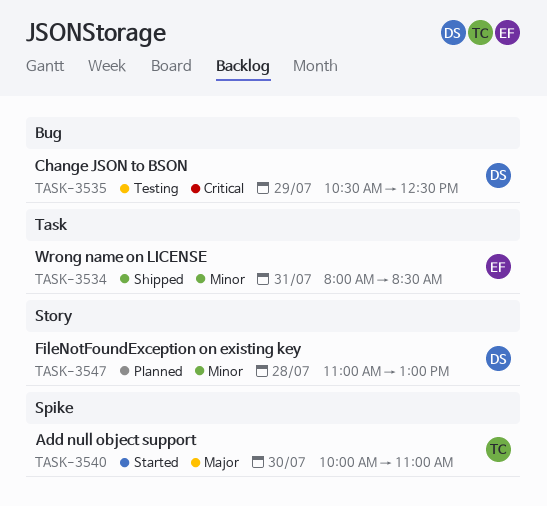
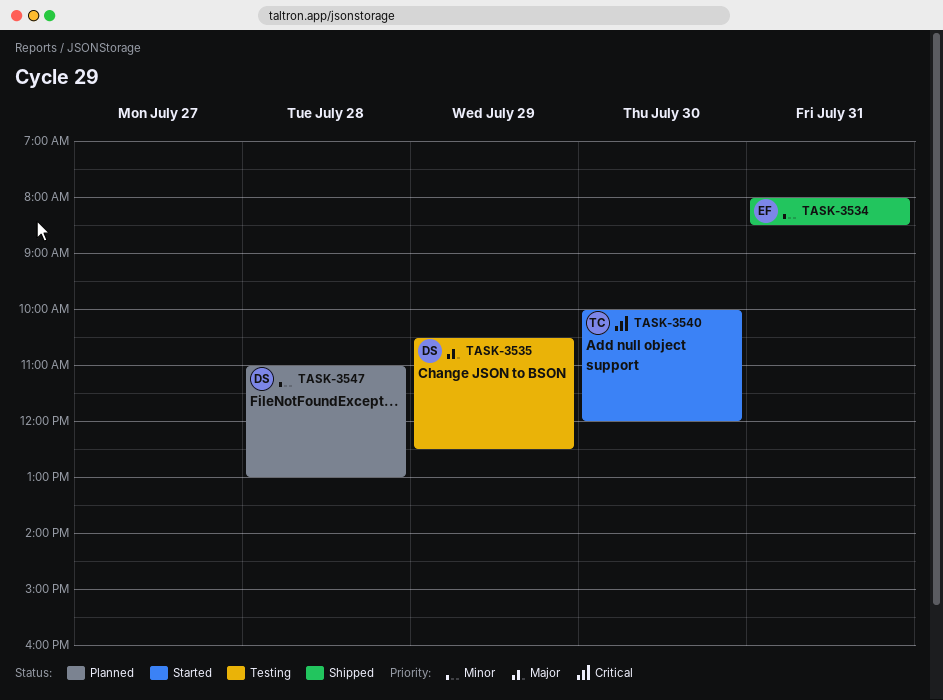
TASK-3535, priority: Critical -> Major
TASK-3540, priority: Major -> Critical
TASK-3540, ends: 11:00 -> 12:00

